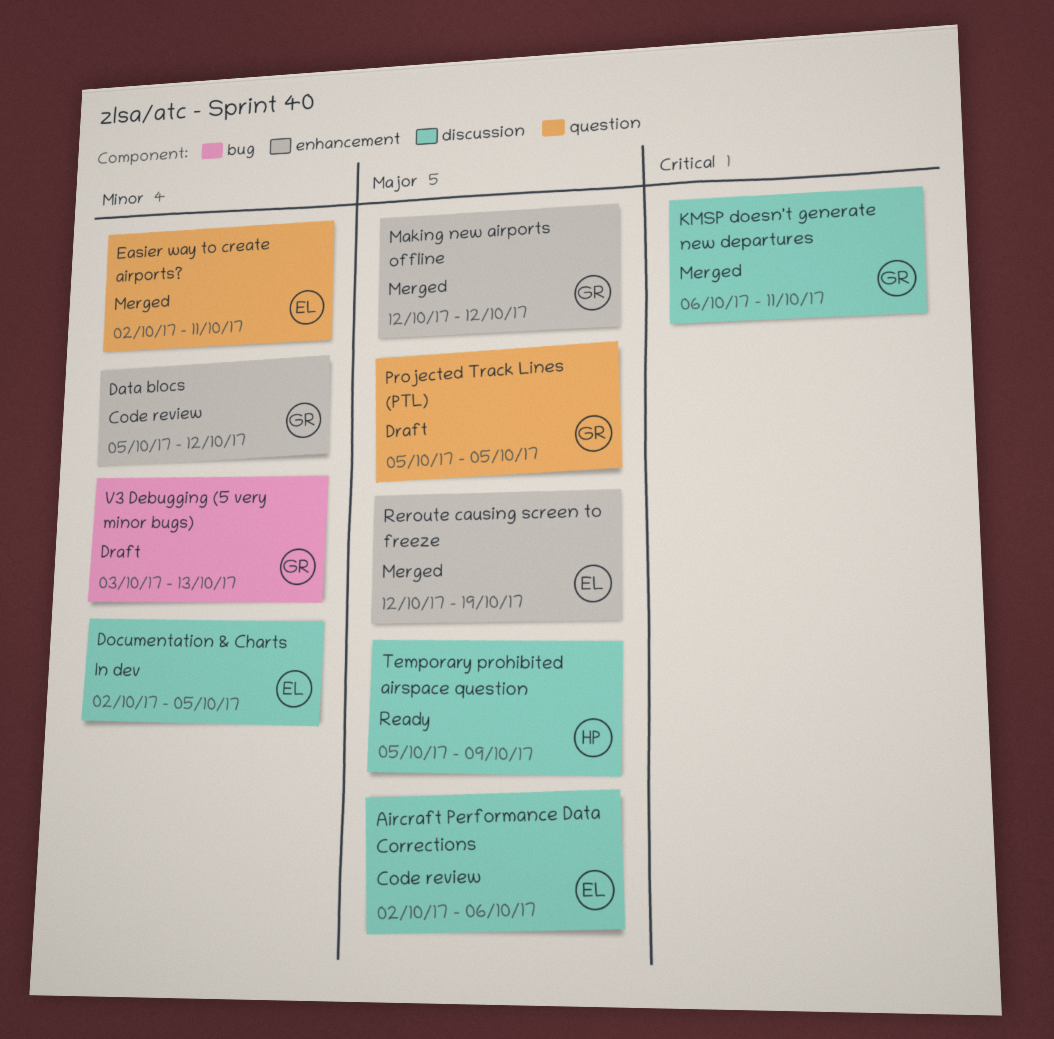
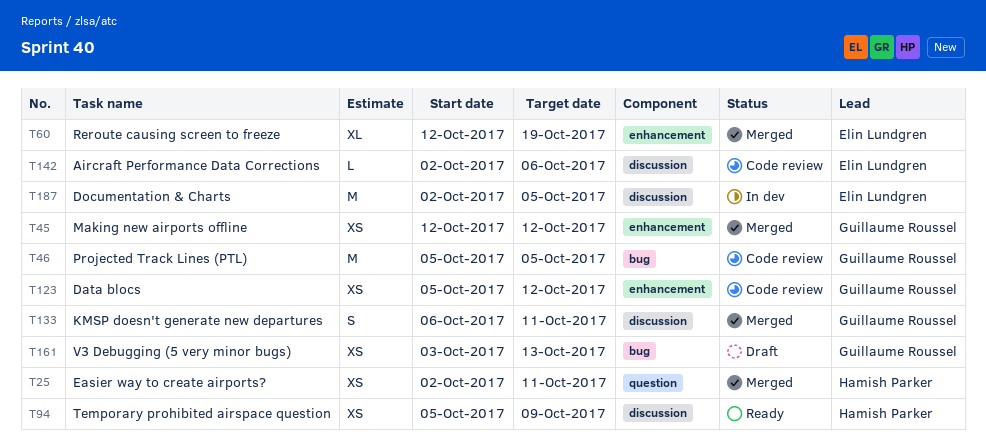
Easier way to create airports?, owner: Elin Lundgren -> Hamish Parker
Projected Track Lines (PTL), status: Draft -> Code review
Projected Track Lines (PTL), label: question -> bug

